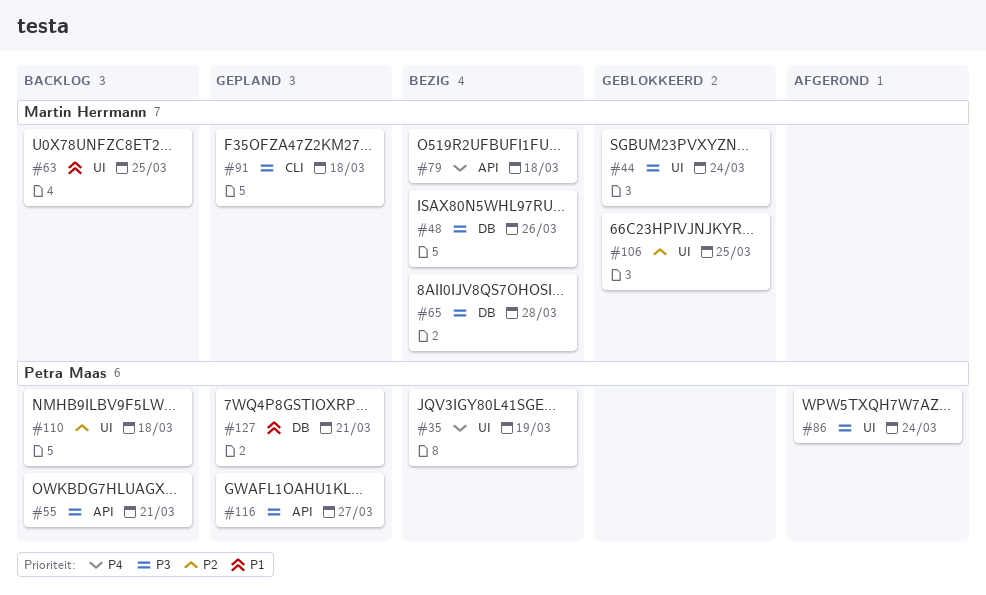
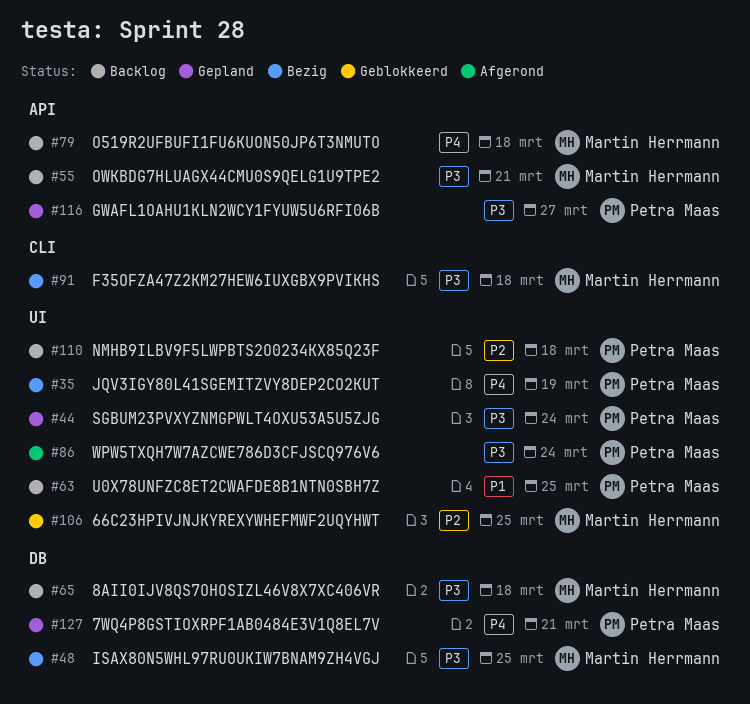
#44, status: Geblokkeerd -> Gepland
#44, owner: Martin Herrmann -> Petra Maas
#48, due: Mar 26 -> Mar 25
#55, owner: Petra Maas -> Martin Herrmann
#63, owner: Martin Herrmann -> Petra Maas
#65, status: Bezig -> Backlog
#65, due: Mar 28 -> Mar 18
#79, status: Bezig -> Backlog
#91, status: Gepland -> Bezig
#127, priority: P1 -> P4

